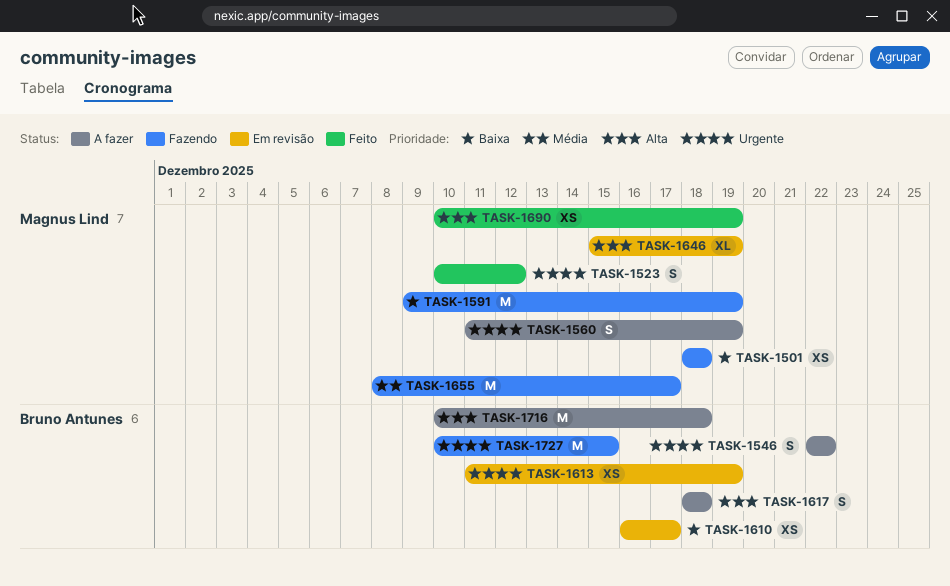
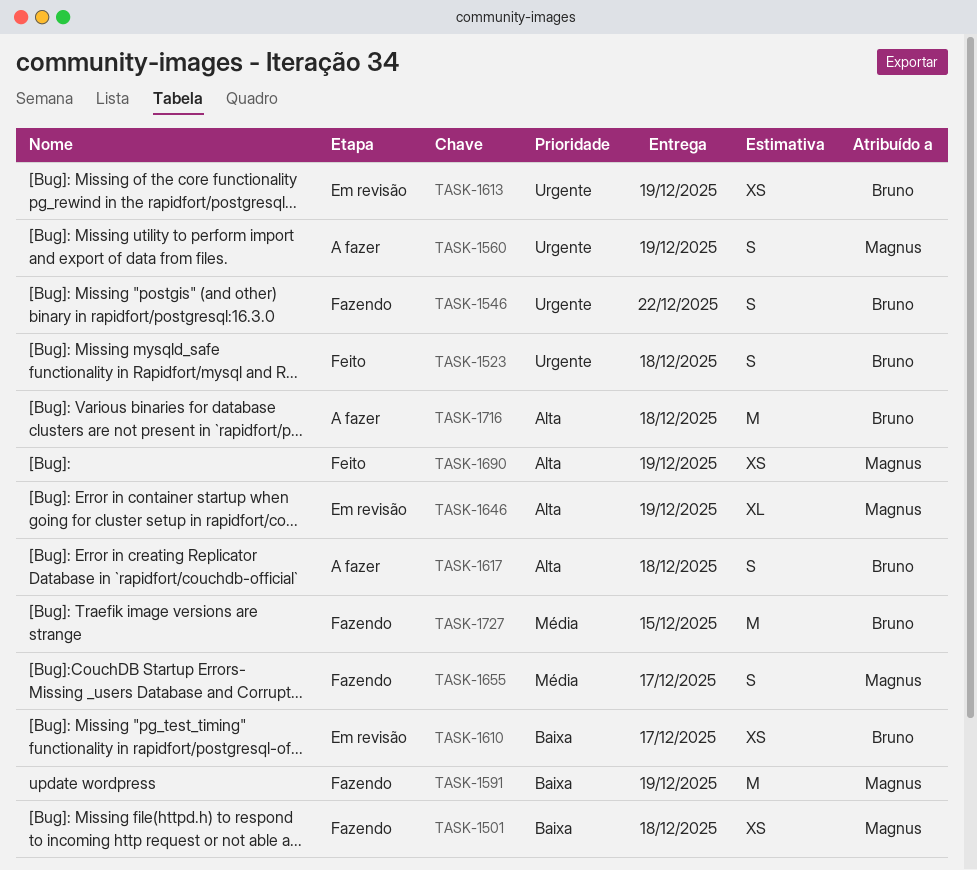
TASK-1523, owner: Magnus Lind -> Bruno Antunes
TASK-1523, due: Dec 12 -> Dec 18
TASK-1546, status: A fazer -> Fazendo
TASK-1655, estimate: M -> S
TASK-1727, priority: Urgente -> Média

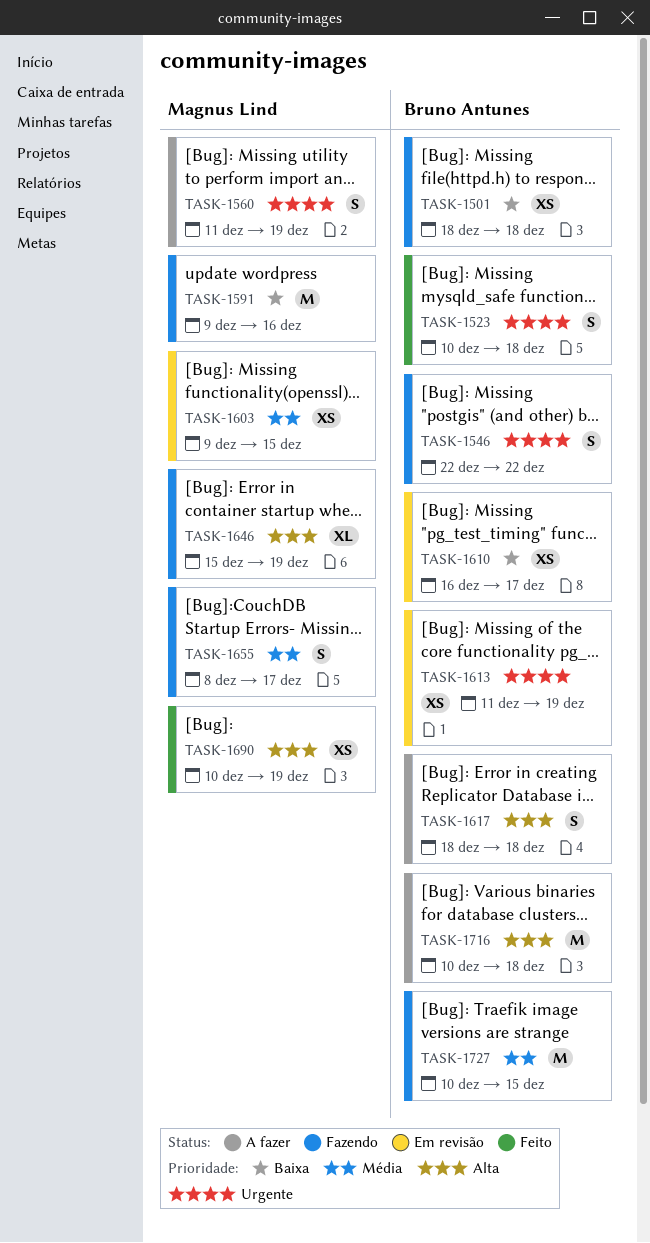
TASK-1501, owner: Magnus Lind -> Bruno Antunes
TASK-1591, due: Dec 19 -> Dec 16
TASK-1603: none -> present
TASK-1646, status: Em revisão -> Fazendo

